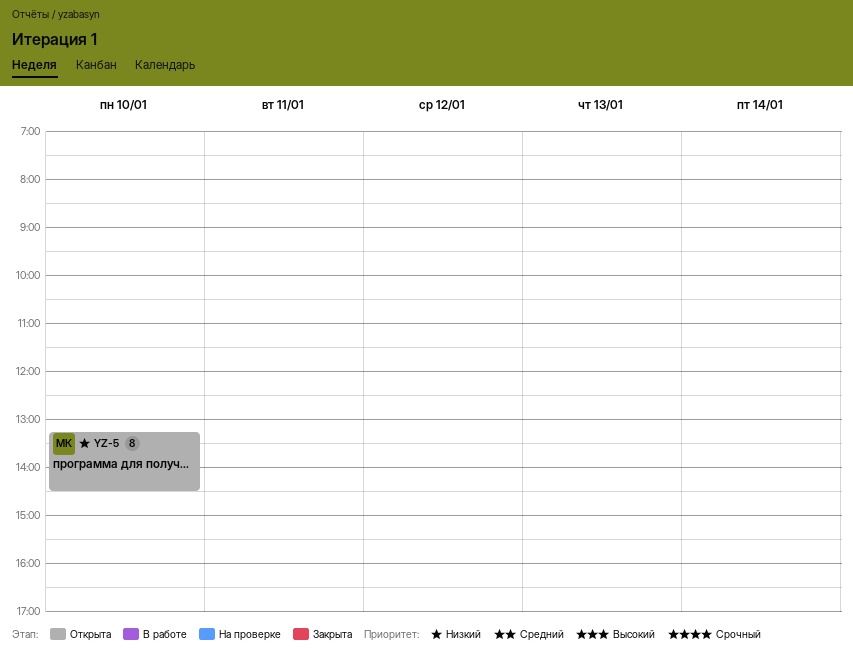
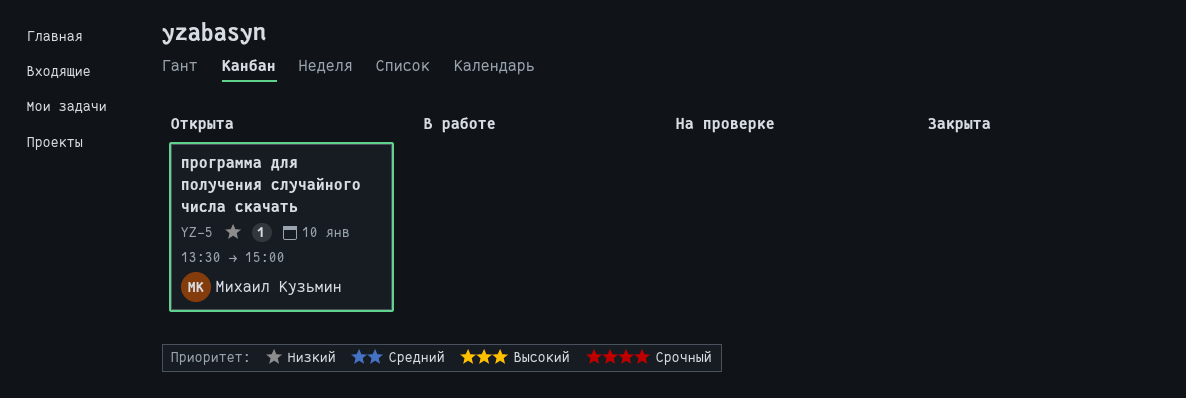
YZ-5, estimate: 8 -> 1
YZ-5, begins: 13:15 -> 13:30
YZ-5, ends: 14:30 -> 15:00

